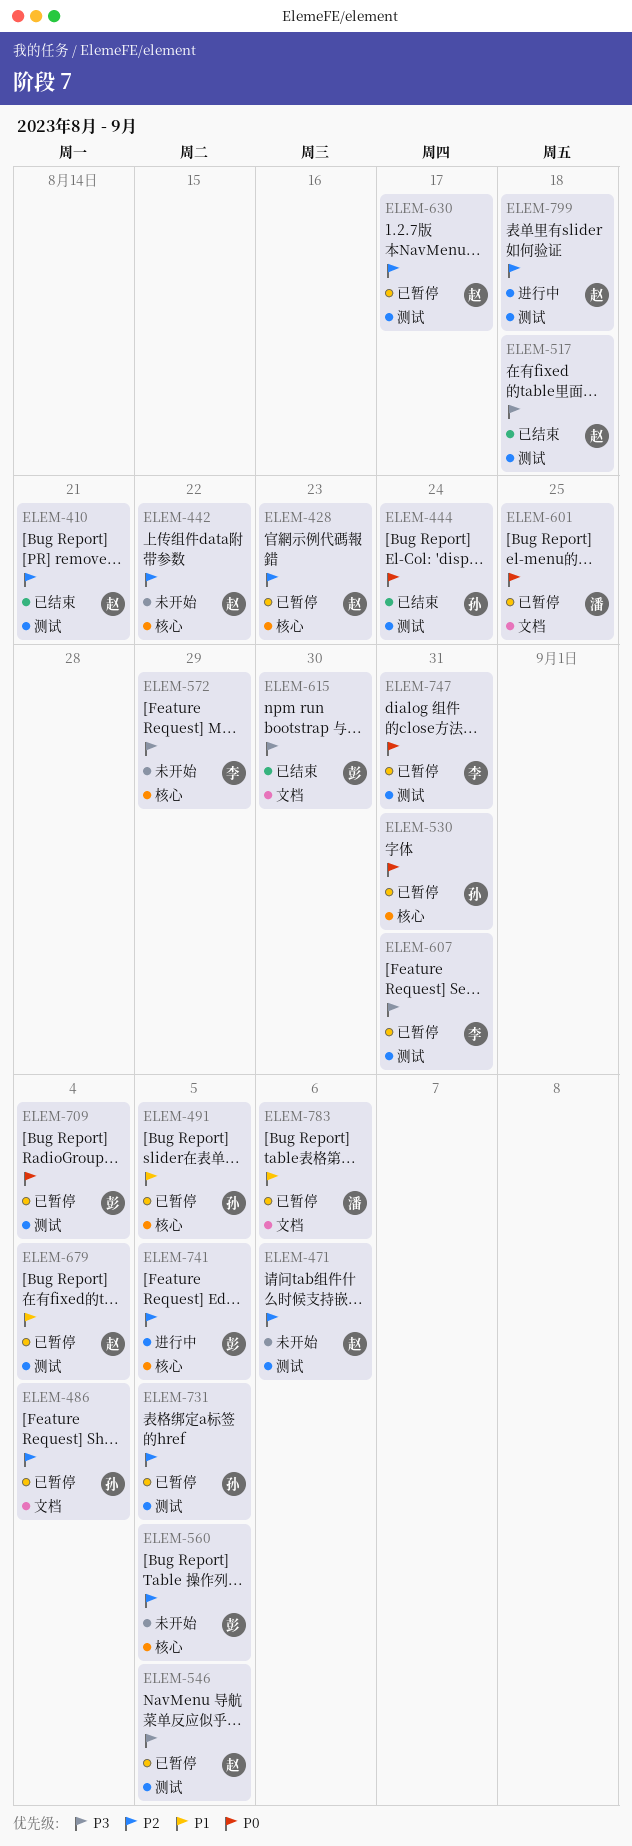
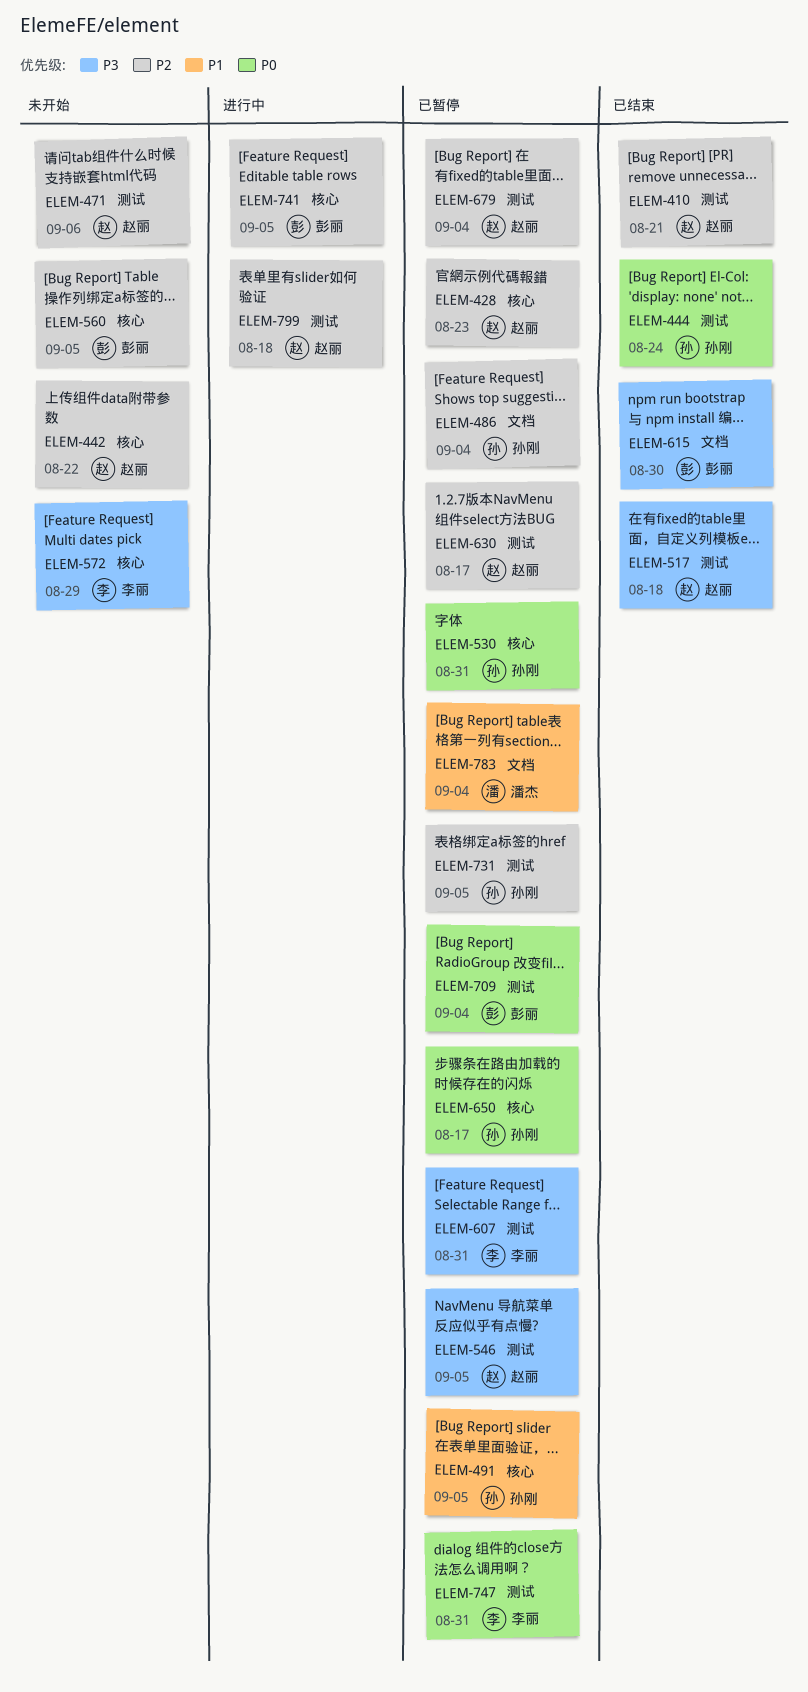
ELEM-601: present -> none
ELEM-650: none -> present
ELEM-679, priority: P1 -> P2
ELEM-783, due: Sep 6 -> Sep 4

